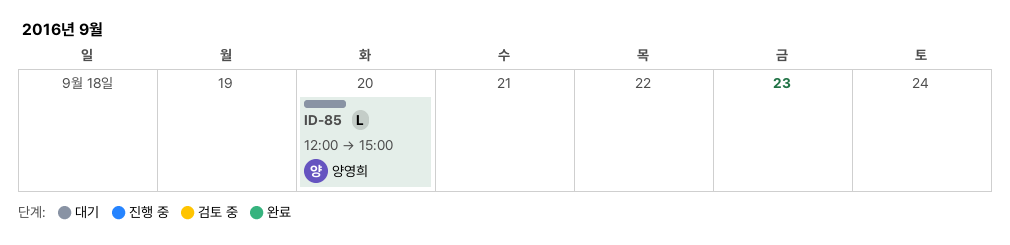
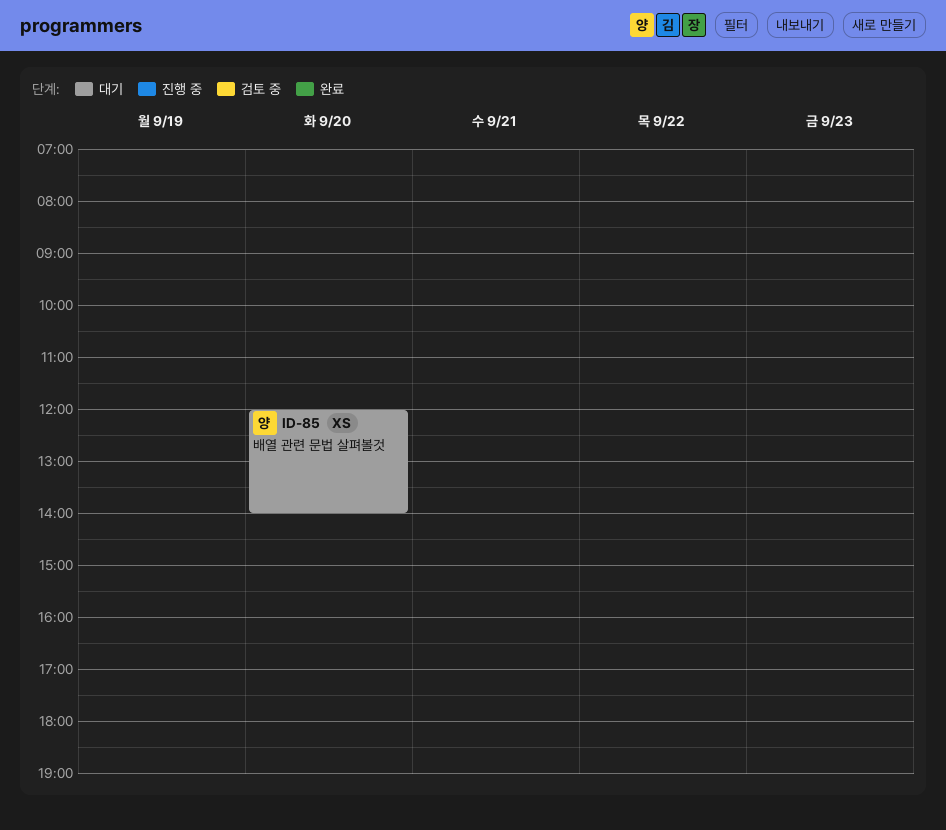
ID-85, estimate: L -> XS
ID-85, ends: 15:00 -> 14:00

